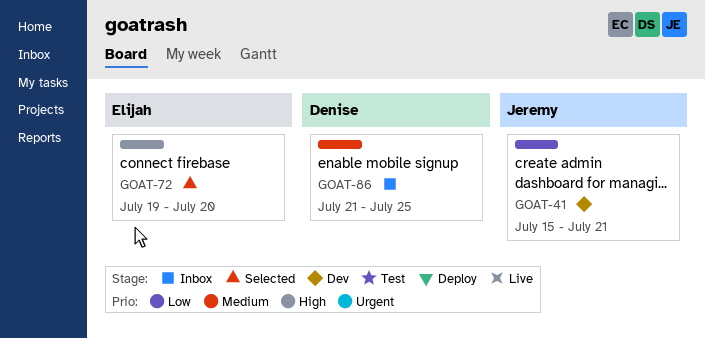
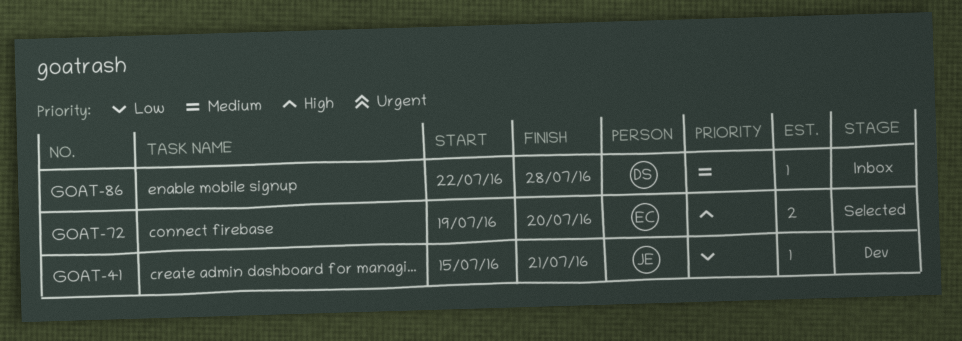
GOAT-86, start: Jul 21 -> Jul 22
GOAT-86, due: Jul 25 -> Jul 28

